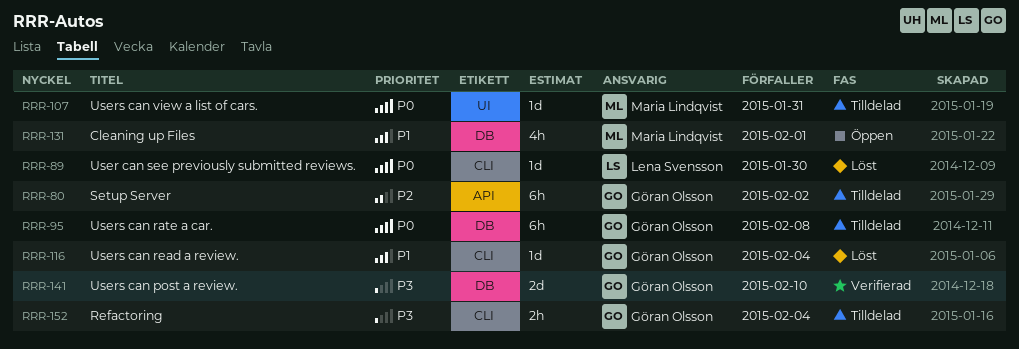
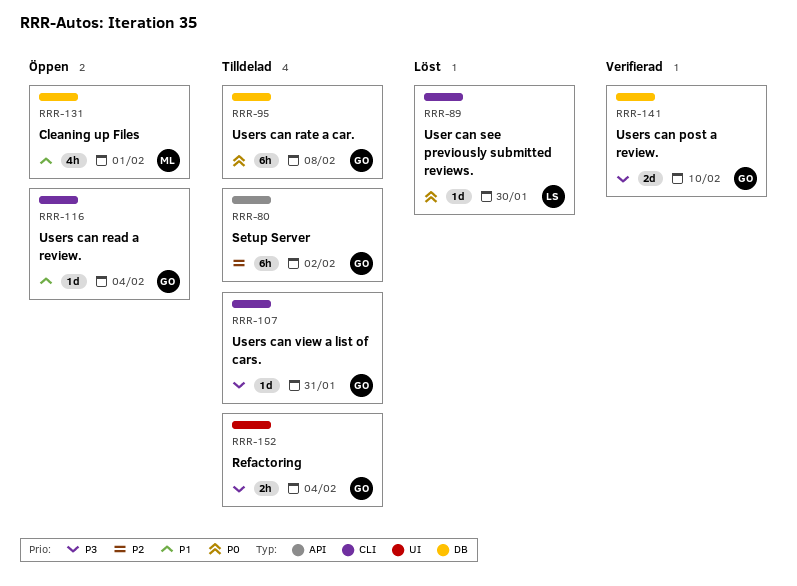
RRR-107, owner: Maria Lindqvist -> Göran Olsson
RRR-107, priority: P0 -> P3
RRR-107, label: UI -> CLI
RRR-116, status: Löst -> Öppen
RRR-152, label: CLI -> UI

